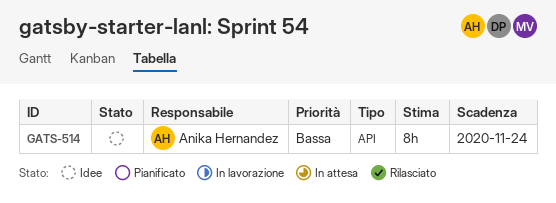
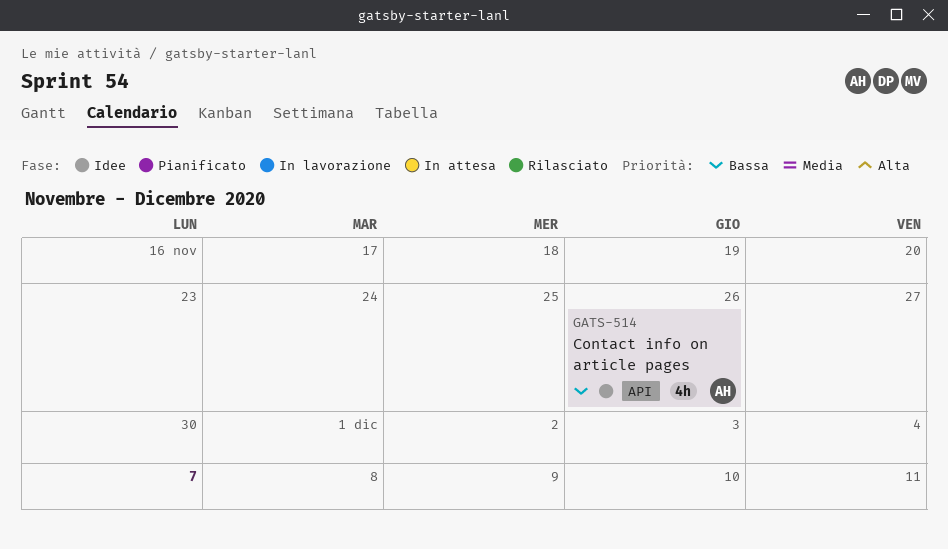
GATS-514, estimate: 8h -> 4h
GATS-514, due: Nov 24 -> Nov 26

